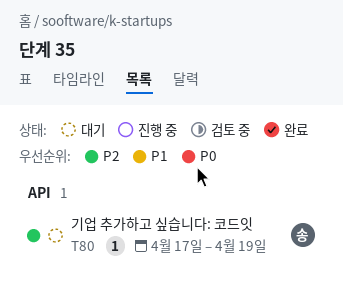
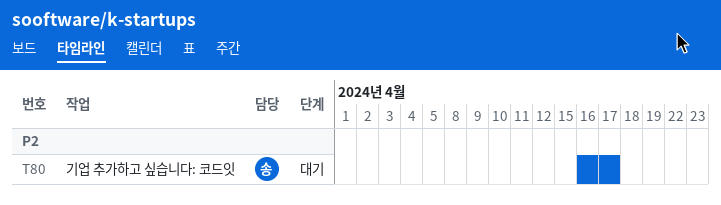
T80, start: Apr 17 -> Apr 16
T80, due: Apr 19 -> Apr 17

